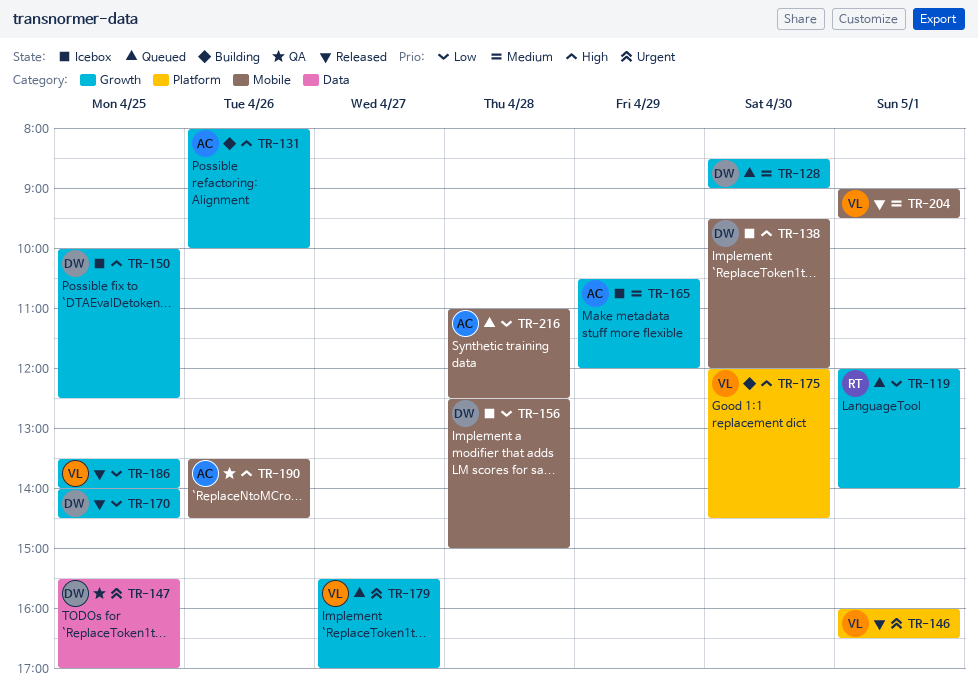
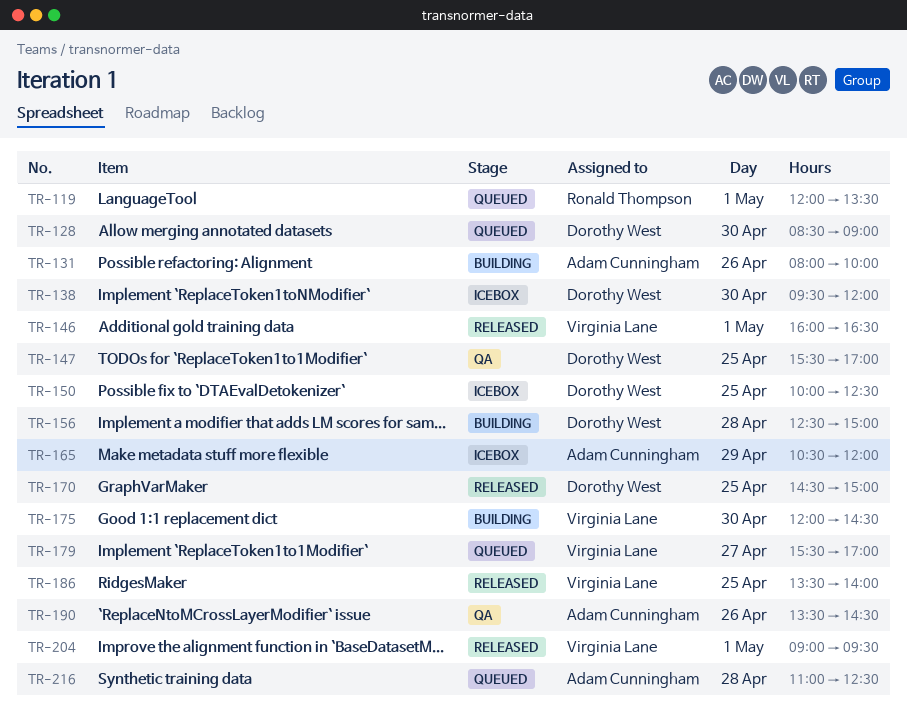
TR-119, ends: 14:00 -> 13:30
TR-156, status: Icebox -> Building
TR-170, begins: 14:00 -> 14:30
TR-170, ends: 14:30 -> 15:00

